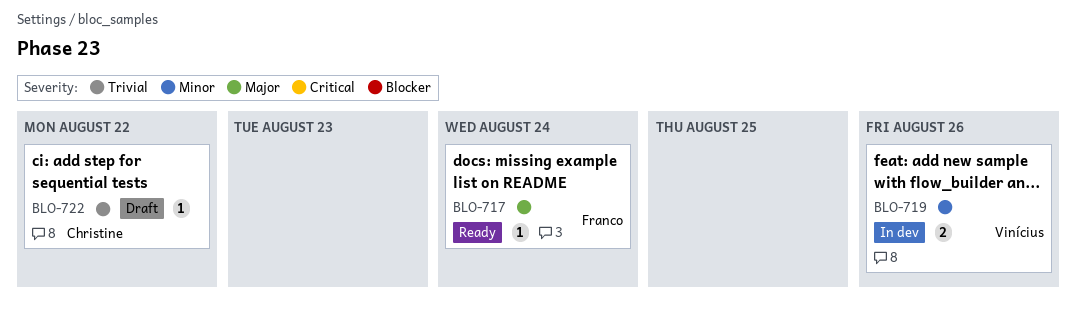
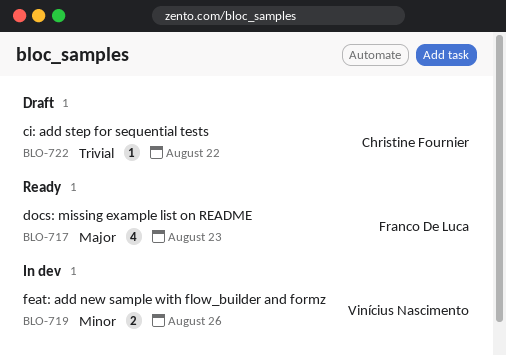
BLO-717, estimate: 1 -> 4
BLO-717, due: Aug 24 -> Aug 23

